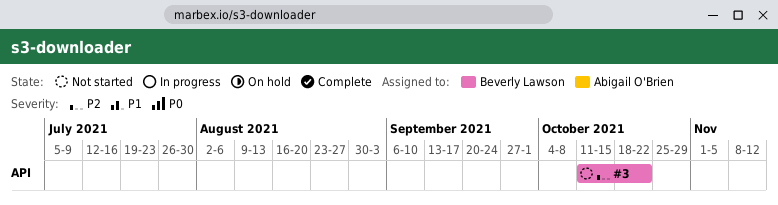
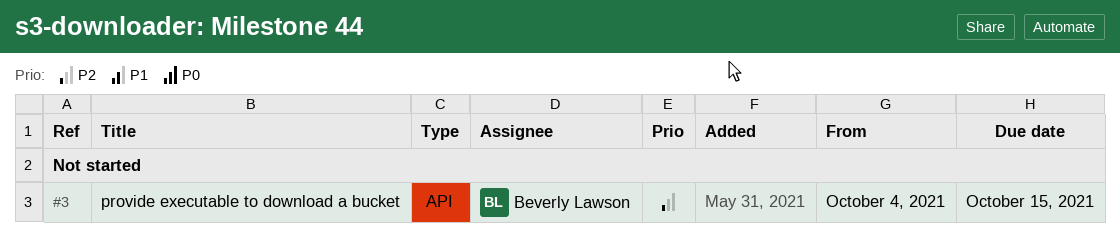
#3, start: Oct 11 -> Oct 4
#3, due: Oct 22 -> Oct 15

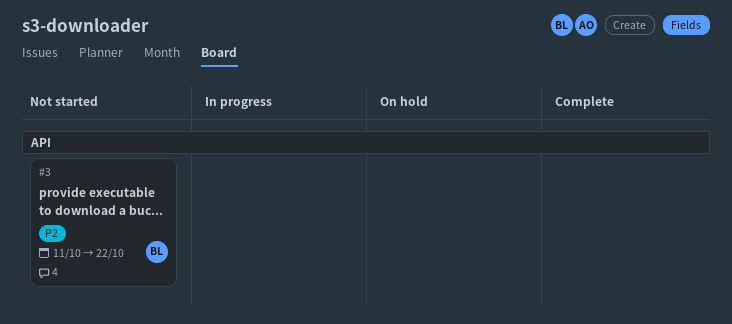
#3, start: Oct 4 -> Oct 11
#3, due: Oct 15 -> Oct 22

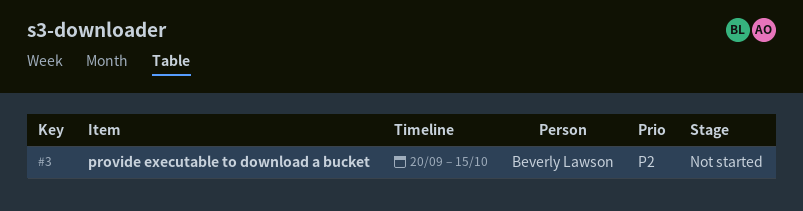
#3, start: Oct 11 -> Sep 20
#3, due: Oct 22 -> Oct 15

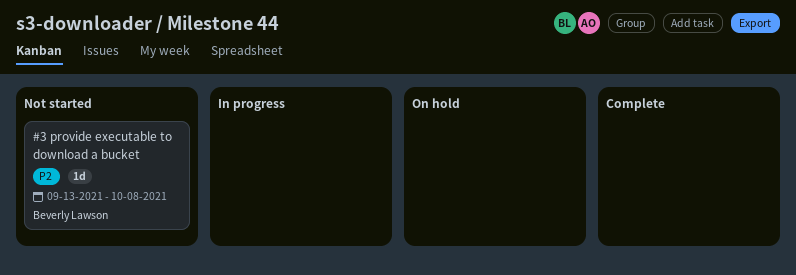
#3, start: Sep 20 -> Sep 13
#3, due: Oct 15 -> Oct 8

